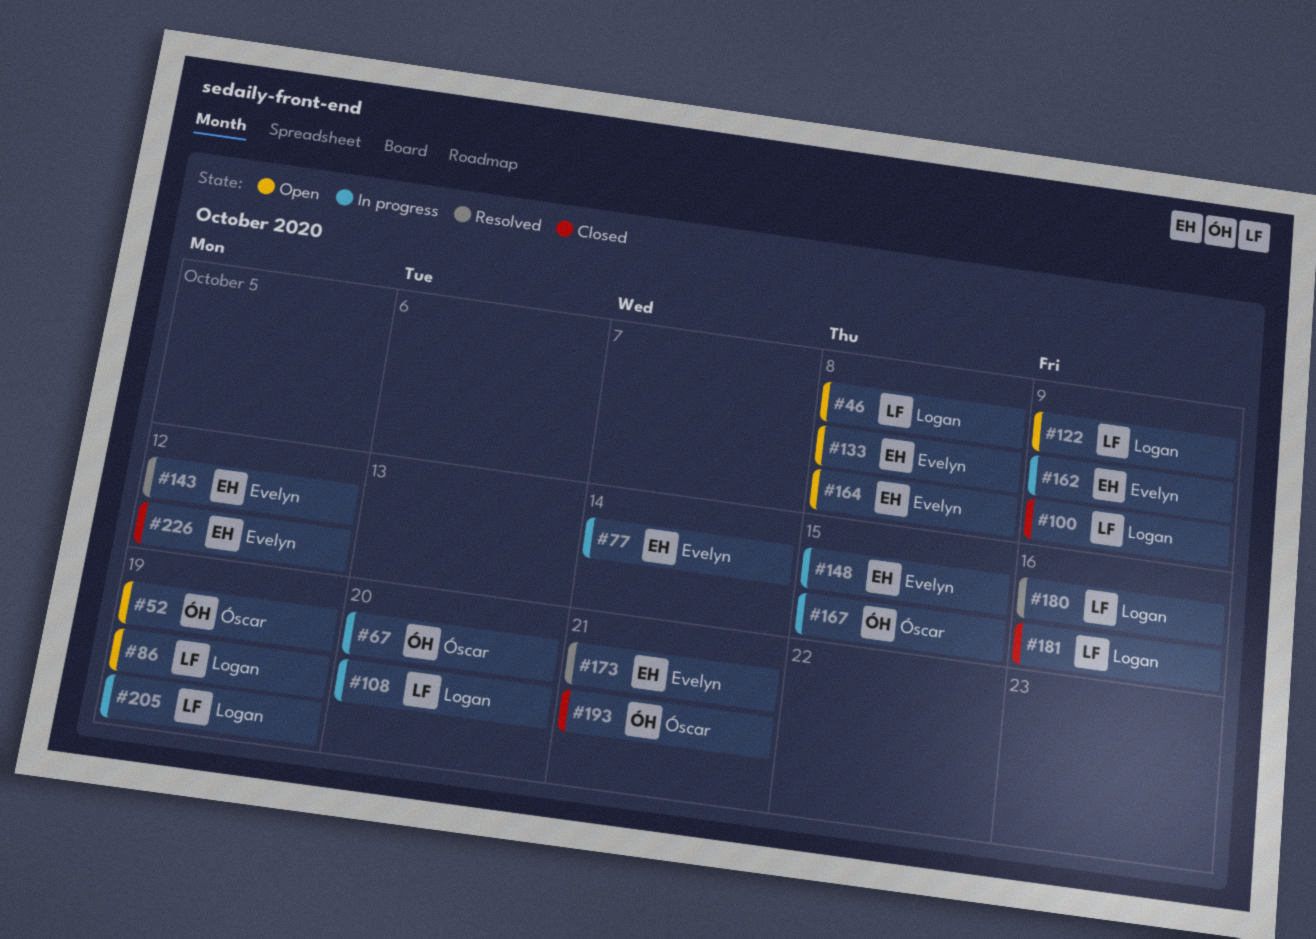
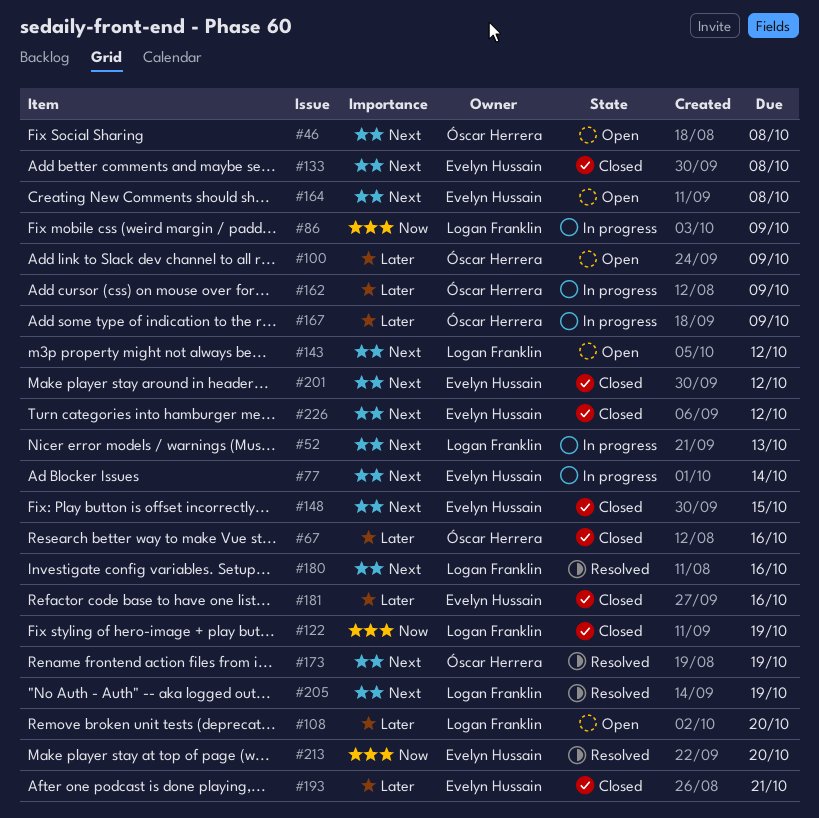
#46, owner: Logan Franklin -> Óscar Herrera
#52, status: Open -> In progress
#52, owner: Óscar Herrera -> Logan Franklin
#52, due: Oct 19 -> Oct 13
#67, status: In progress -> Closed
#67, due: Oct 20 -> Oct 16
#86, status: Open -> In progress
#86, due: Oct 19 -> Oct 9
#100, status: Closed -> Open
#100, owner: Logan Franklin -> Óscar Herrera
#108, status: In progress -> Open
#122, status: Open -> Closed
#122, due: Oct 9 -> Oct 19
#133, status: Open -> Closed
#143, status: Resolved -> Open
#143, owner: Evelyn Hussain -> Logan Franklin
#148, status: In progress -> Closed
#162, owner: Evelyn Hussain -> Óscar Herrera
#167, due: Oct 15 -> Oct 9
#173, owner: Evelyn Hussain -> Óscar Herrera
#173, due: Oct 21 -> Oct 19
#181, owner: Logan Franklin -> Evelyn Hussain
#193, owner: Óscar Herrera -> Evelyn Hussain
#201: none -> present
#205, status: In progress -> Resolved
#213: none -> present

